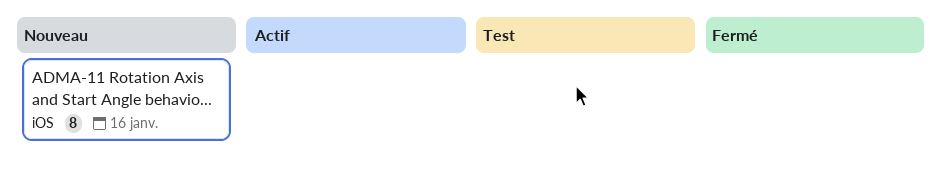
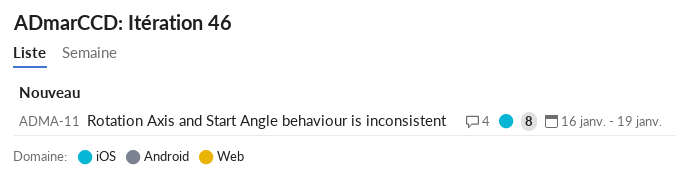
ADMA-11, due: Jan 16 -> Jan 19

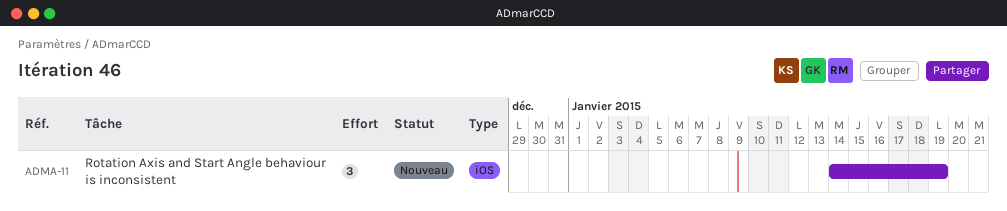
ADMA-11, estimate: 8 -> 3
ADMA-11, start: Jan 16 -> Jan 14

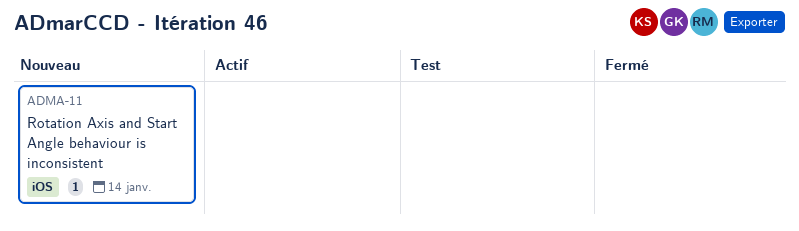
ADMA-11, estimate: 3 -> 1
ADMA-11, due: Jan 19 -> Jan 14

